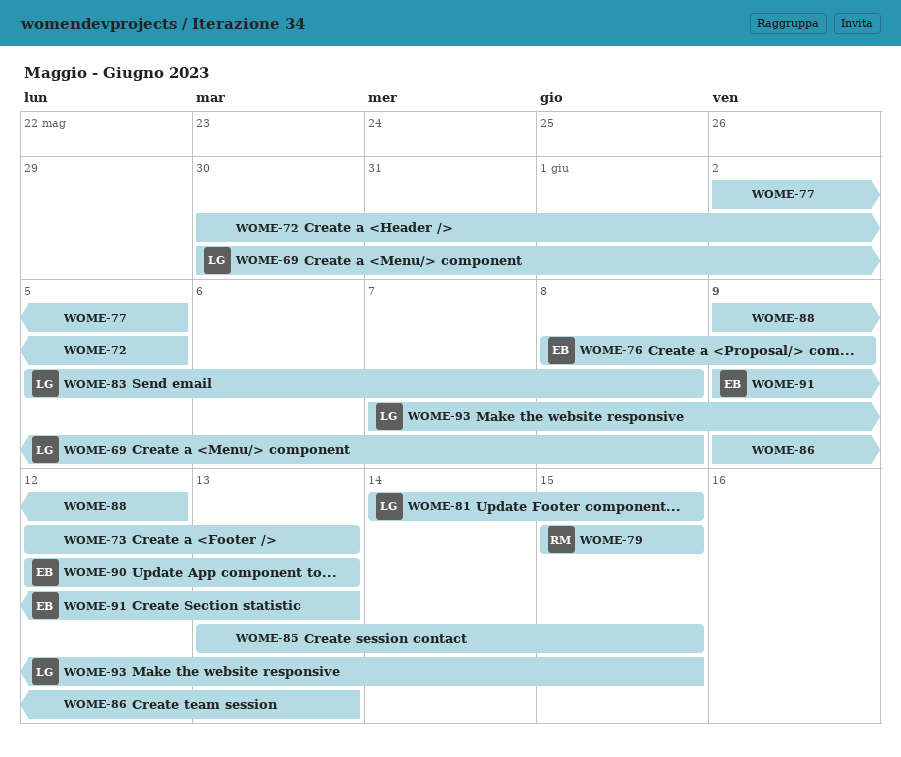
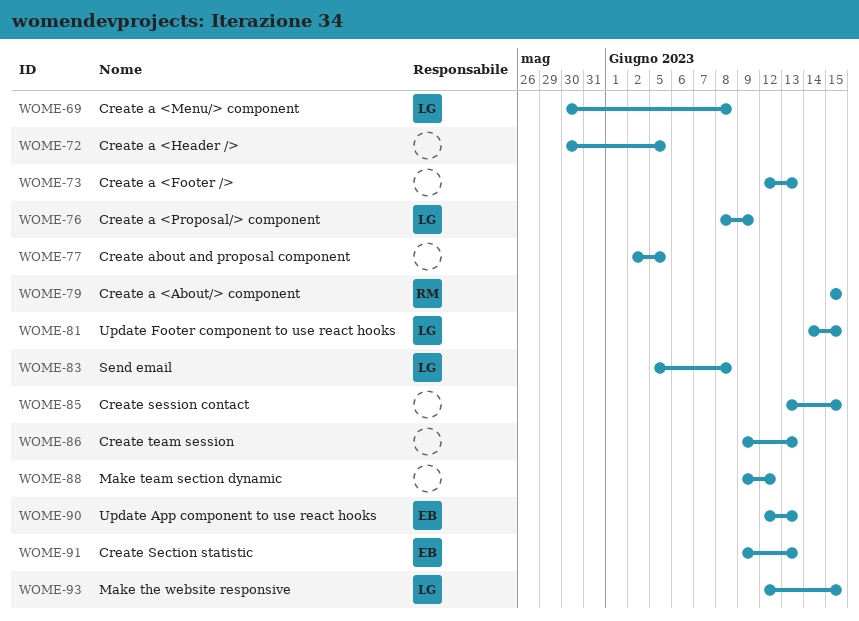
WOME-76, owner: EB -> LG
WOME-93, start: Jun 7 -> Jun 12

